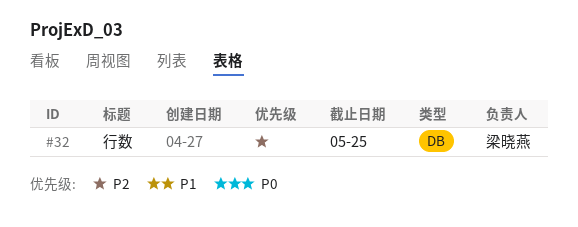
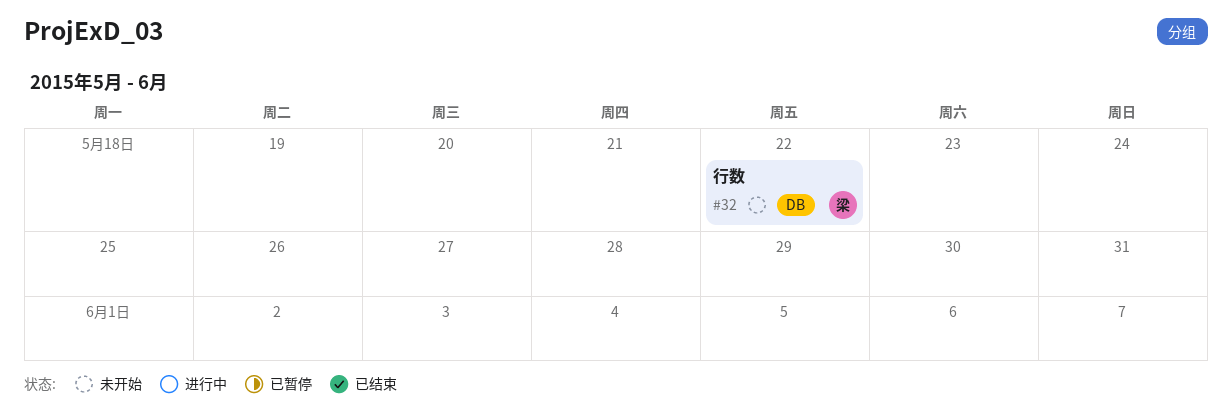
#32, due: May 25 -> May 22

